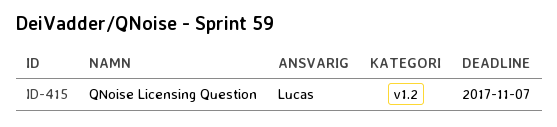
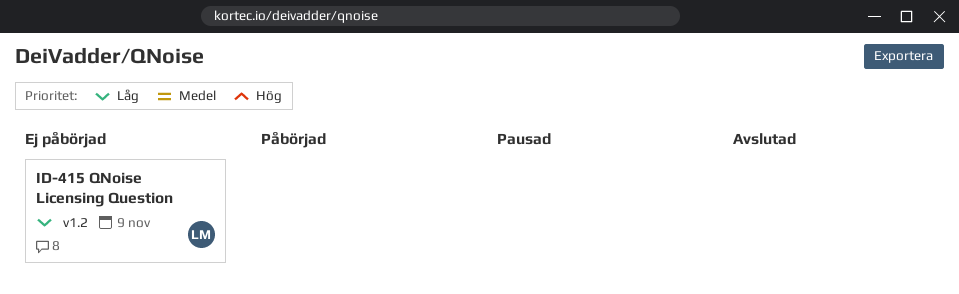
ID-415, due: Nov 7 -> Nov 9

